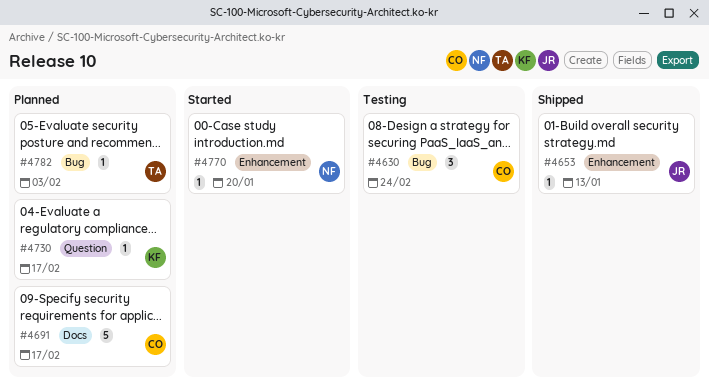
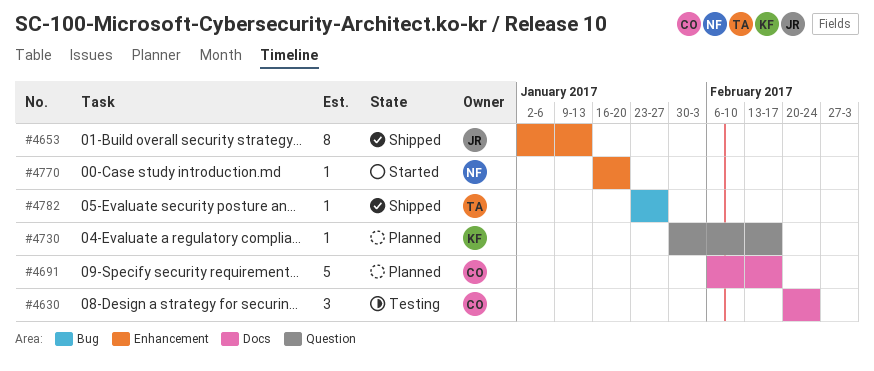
#4630, label: Bug -> Docs
#4653, estimate: 1 -> 8
#4782, status: Planned -> Shipped
#4782, due: Feb 3 -> Jan 27

